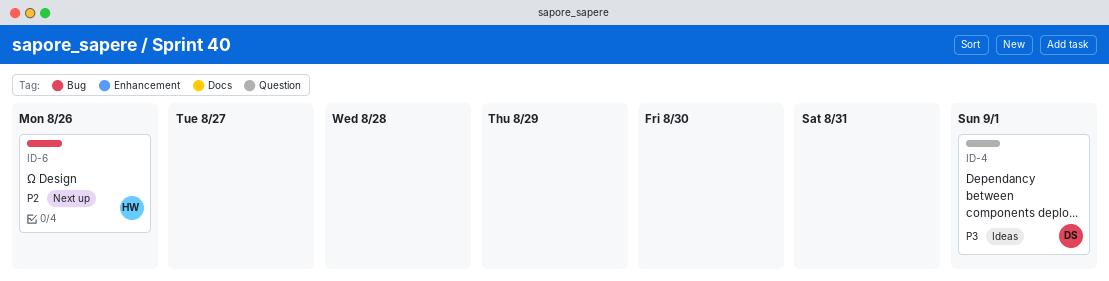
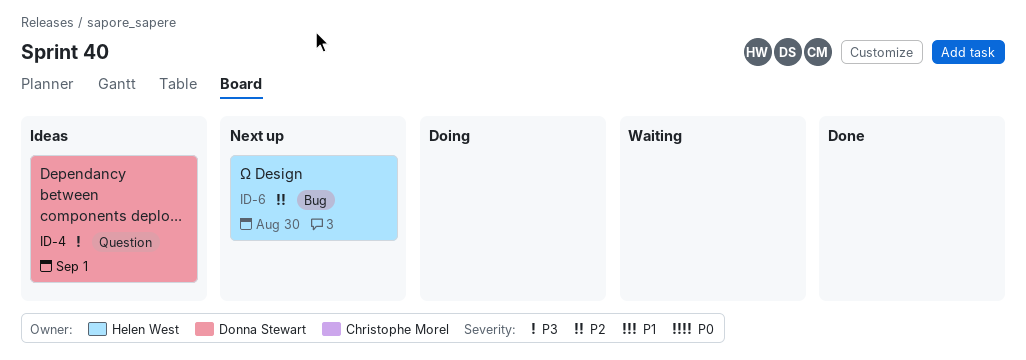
ID-6, due: Aug 26 -> Aug 30

